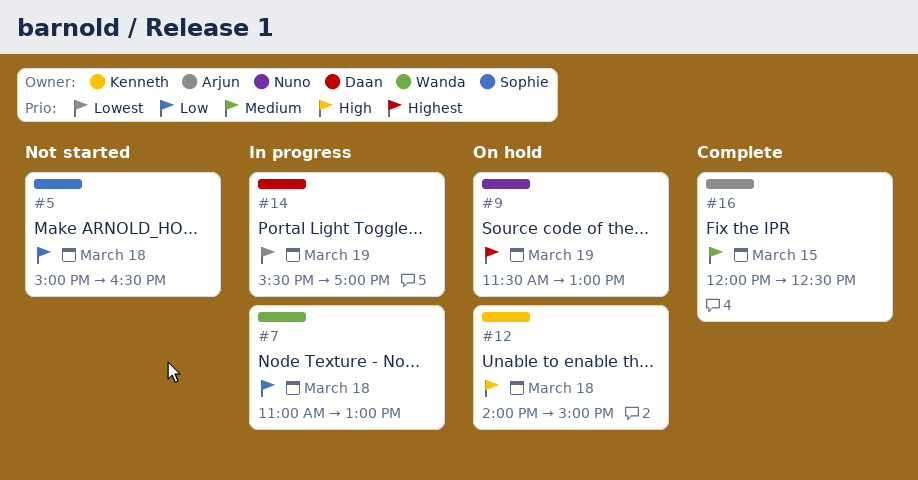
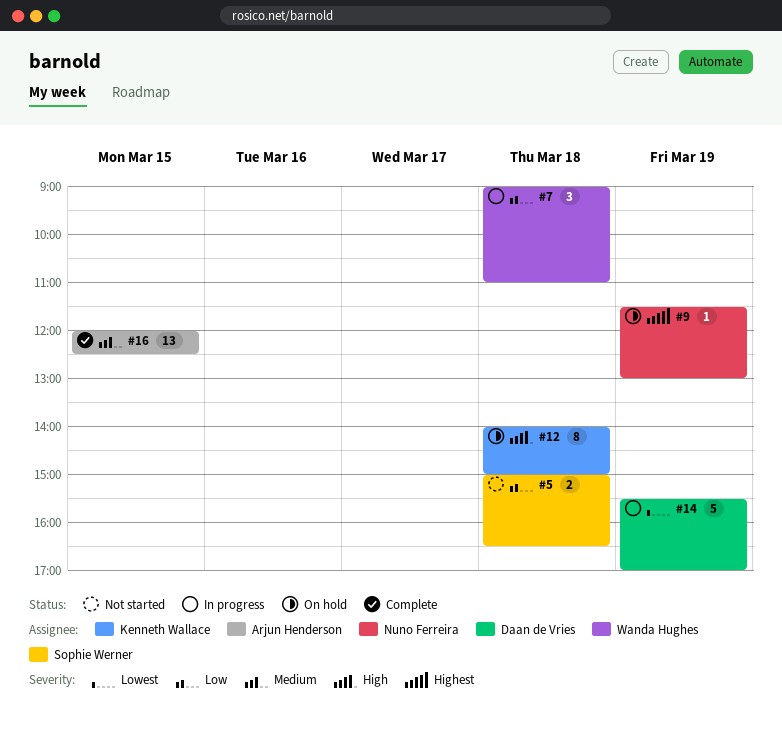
#7, begins: 11:00 -> 09:00
#7, ends: 13:00 -> 11:00

